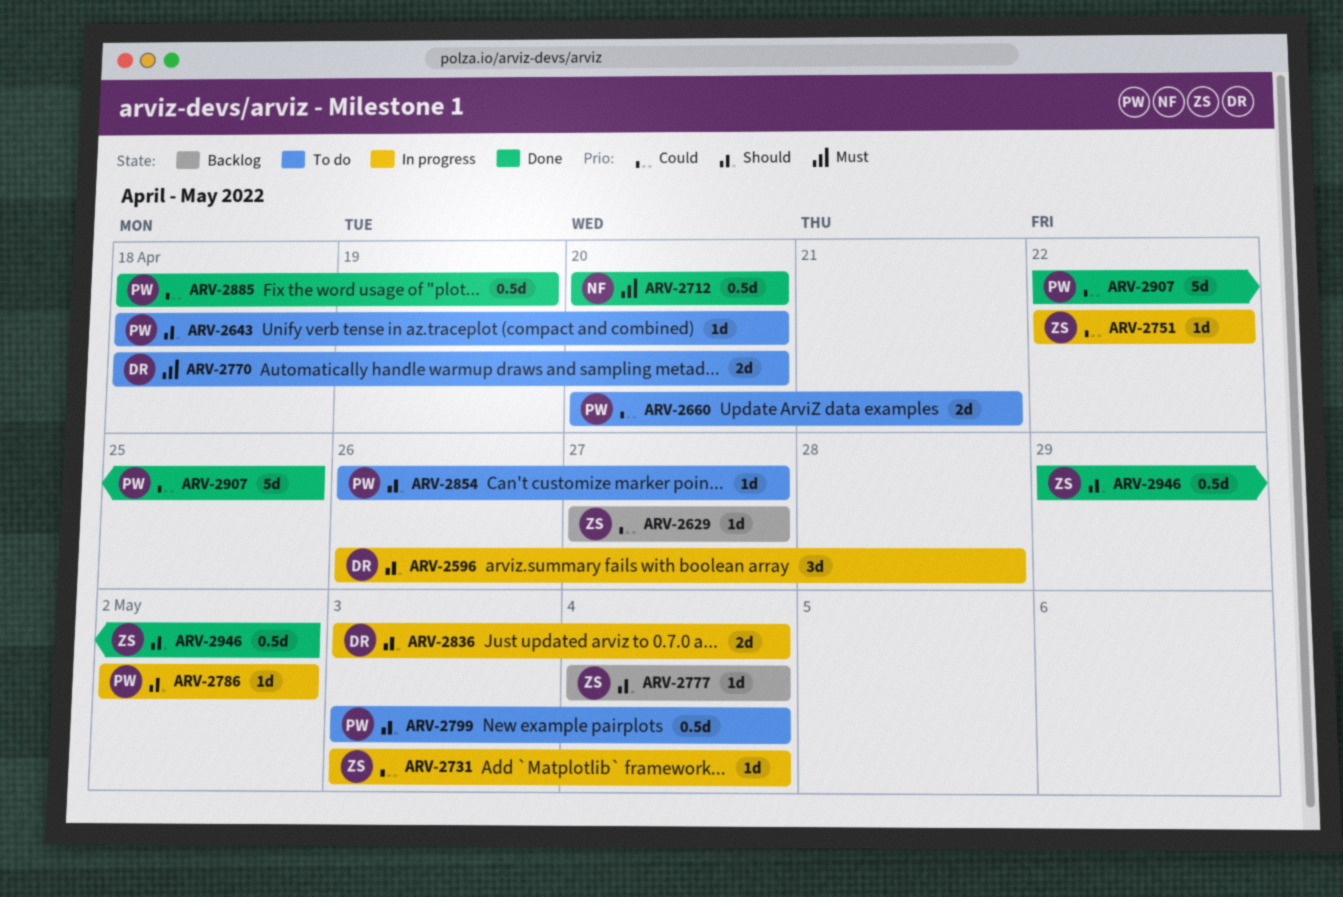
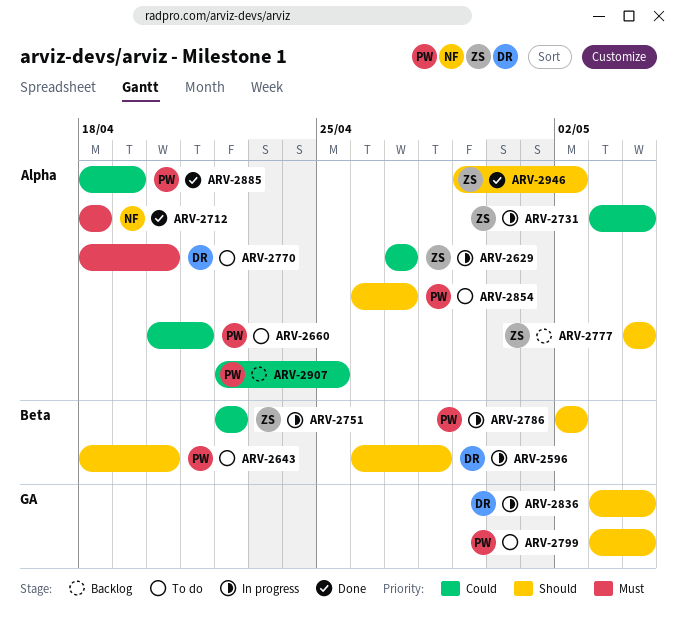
ARV-2629, status: Backlog -> In progress
ARV-2712, start: Apr 20 -> Apr 18
ARV-2712, due: Apr 20 -> Apr 18
ARV-2907, status: Done -> Backlog

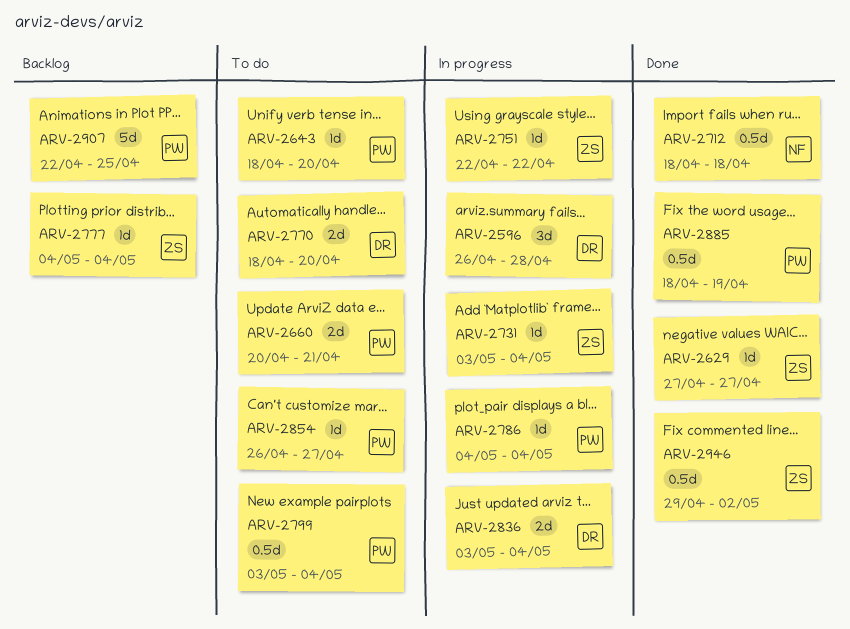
ARV-2629, status: In progress -> Done
ARV-2786, start: May 2 -> May 4
ARV-2786, due: May 2 -> May 4

